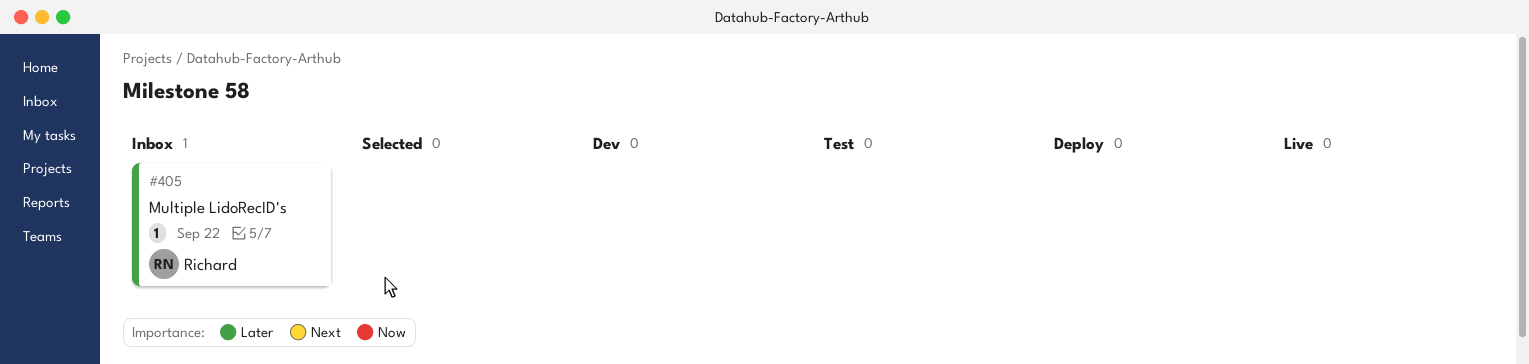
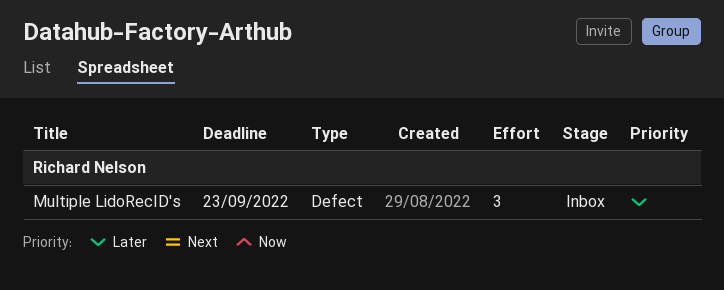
Multiple LidoRecID's, estimate: 1 -> 3
Multiple LidoRecID's, due: Sep 22 -> Sep 23

